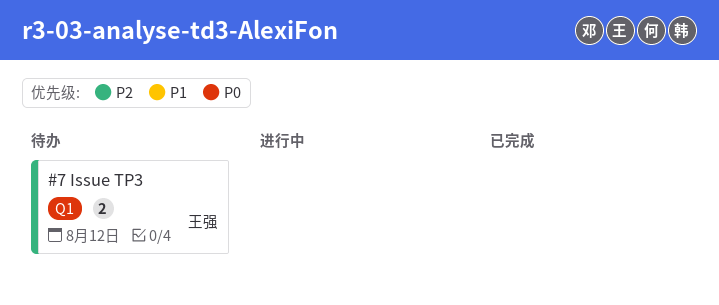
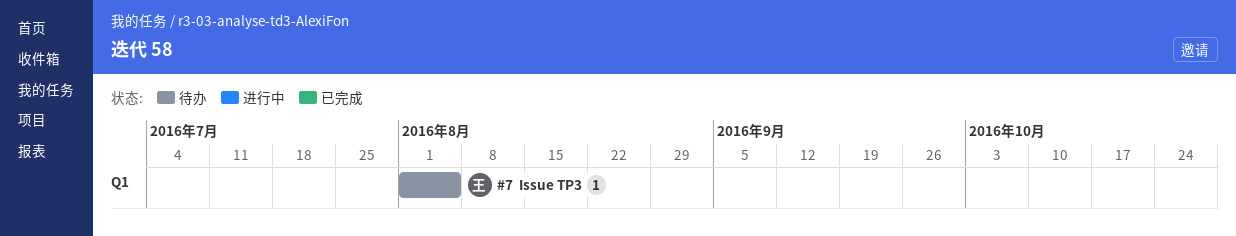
#7, estimate: 2 -> 1
#7, due: Aug 12 -> Aug 5

